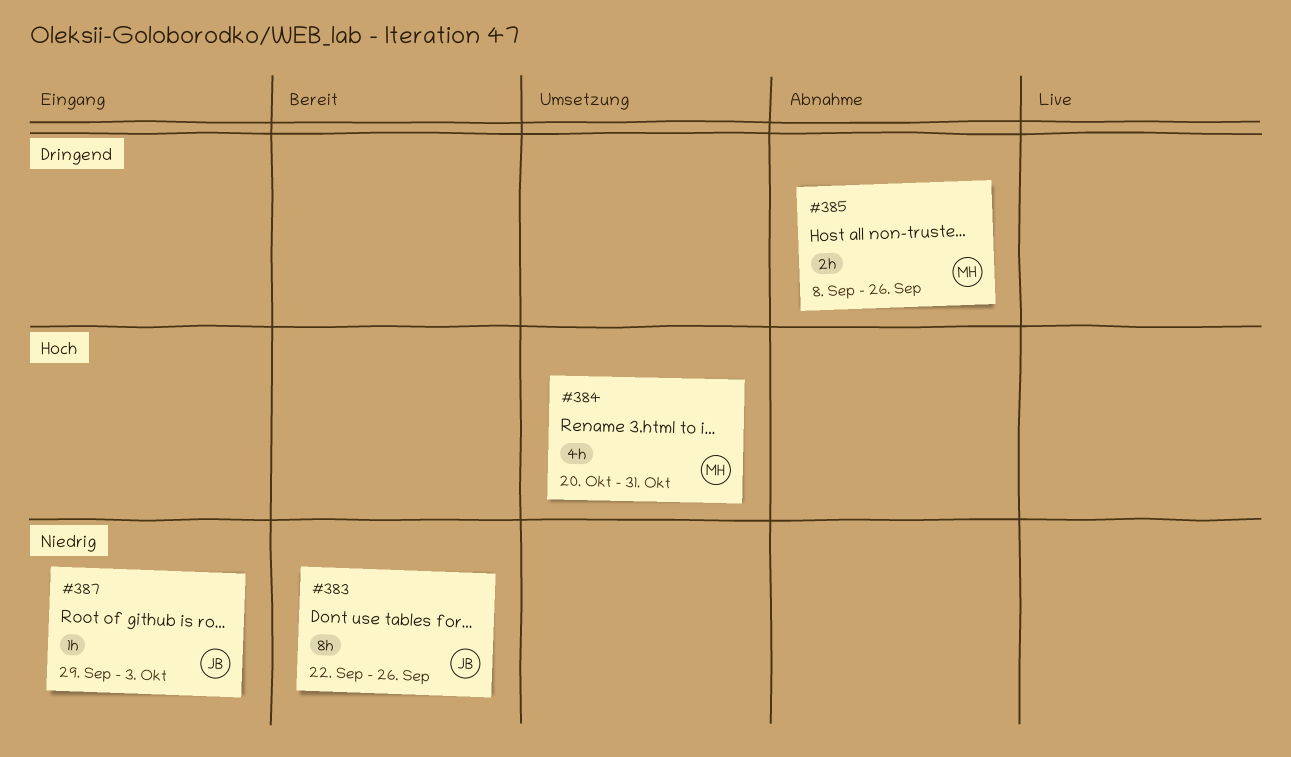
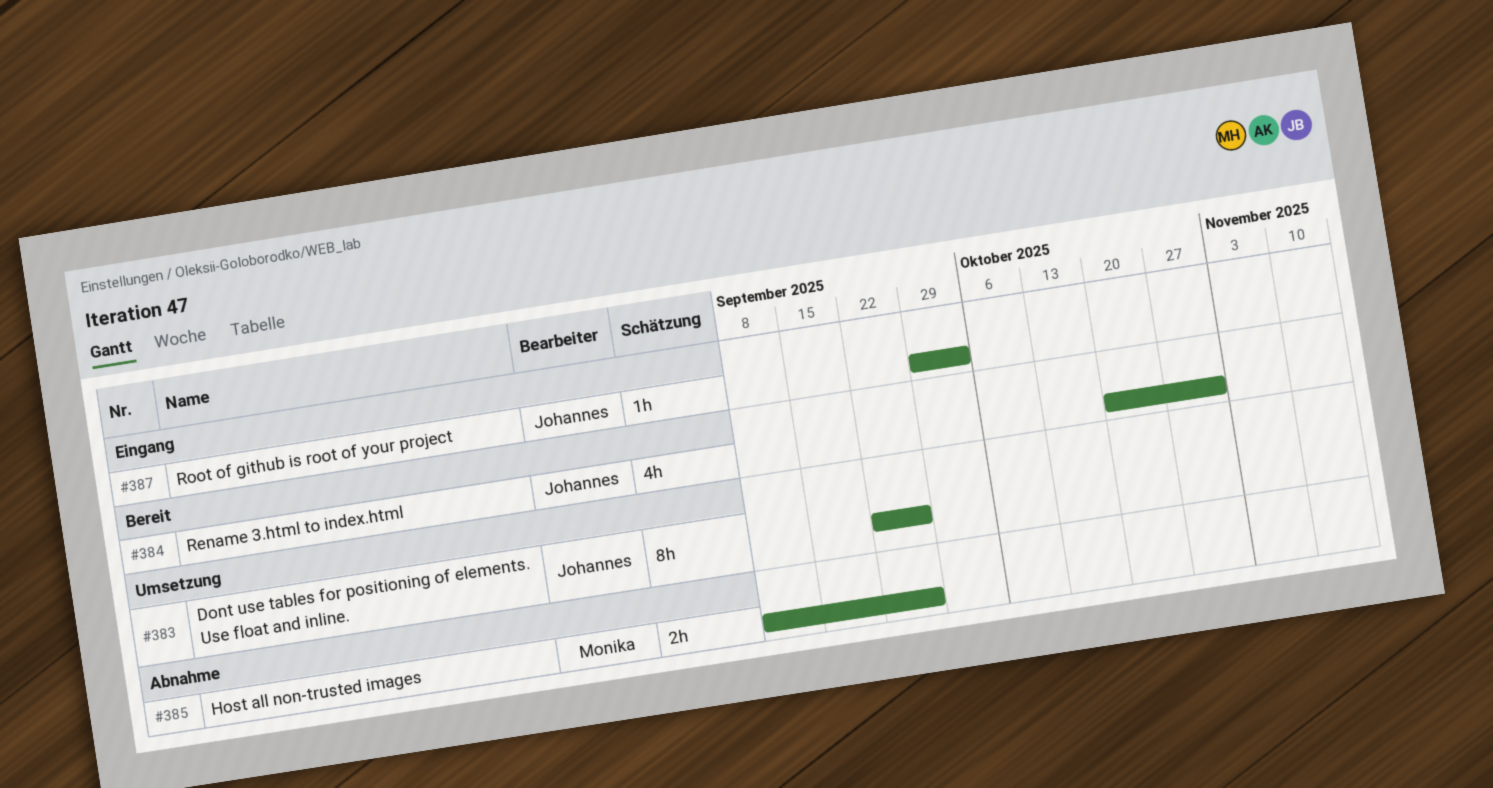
#383, status: Bereit -> Umsetzung
#384, status: Umsetzung -> Bereit
#384, owner: Monika -> Johannes

